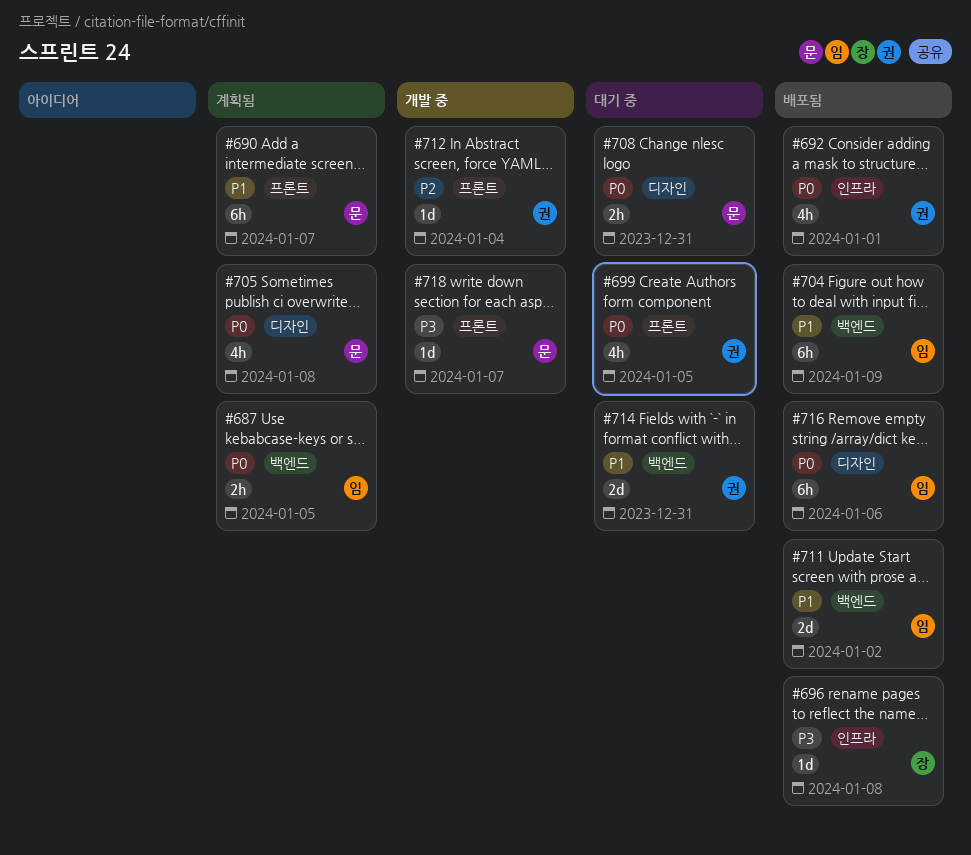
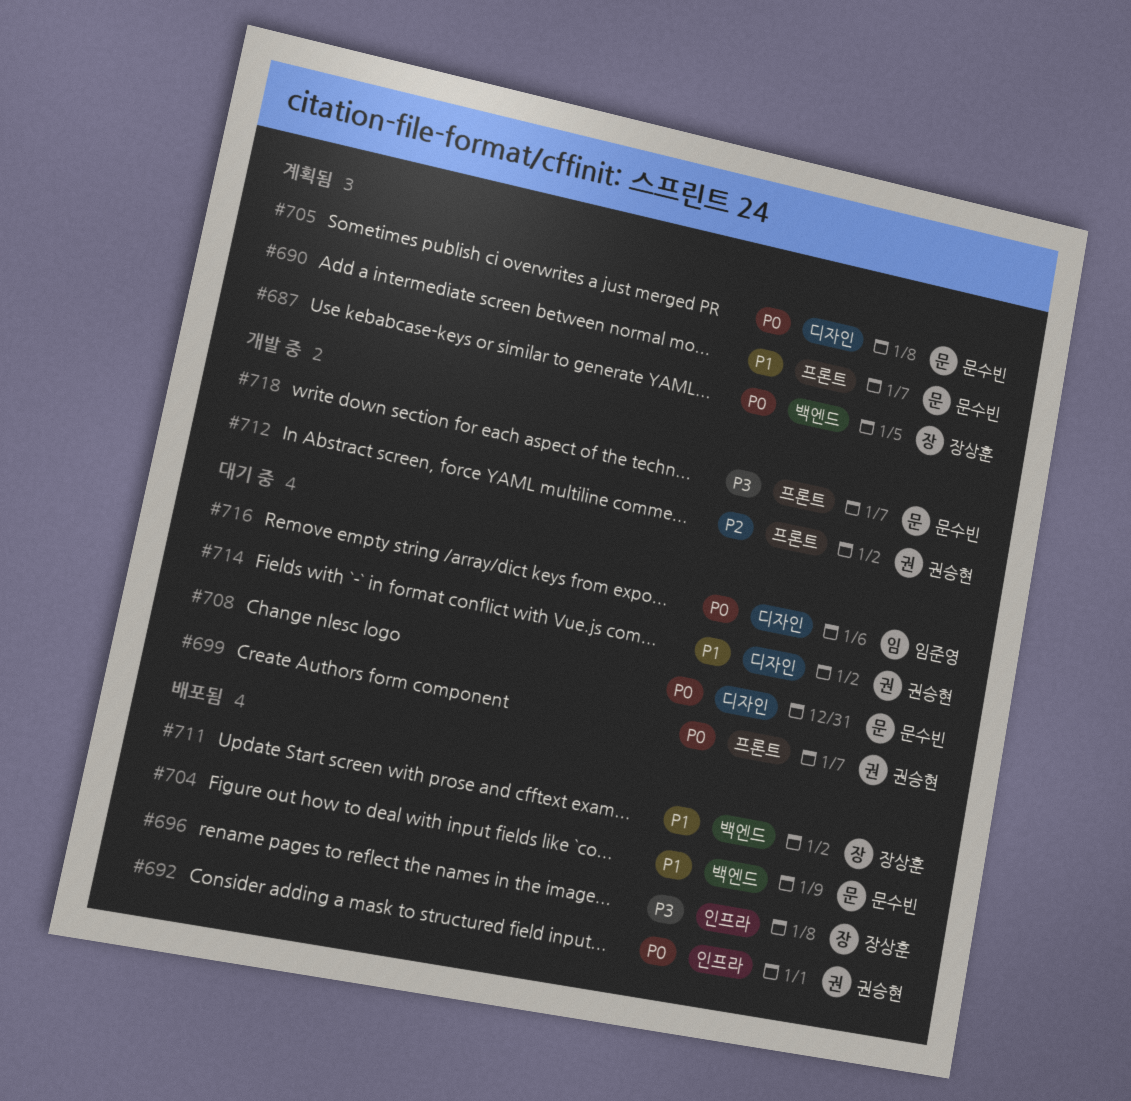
#687, owner: 임준영 -> 장상훈
#699, due: Jan 5 -> Jan 7
#704, owner: 임준영 -> 문수빈
#711, owner: 임준영 -> 장상훈
#712, due: Jan 4 -> Jan 2
#714, label: 백엔드 -> 디자인
#714, due: Dec 31 -> Jan 2
#716, status: 배포됨 -> 대기 중

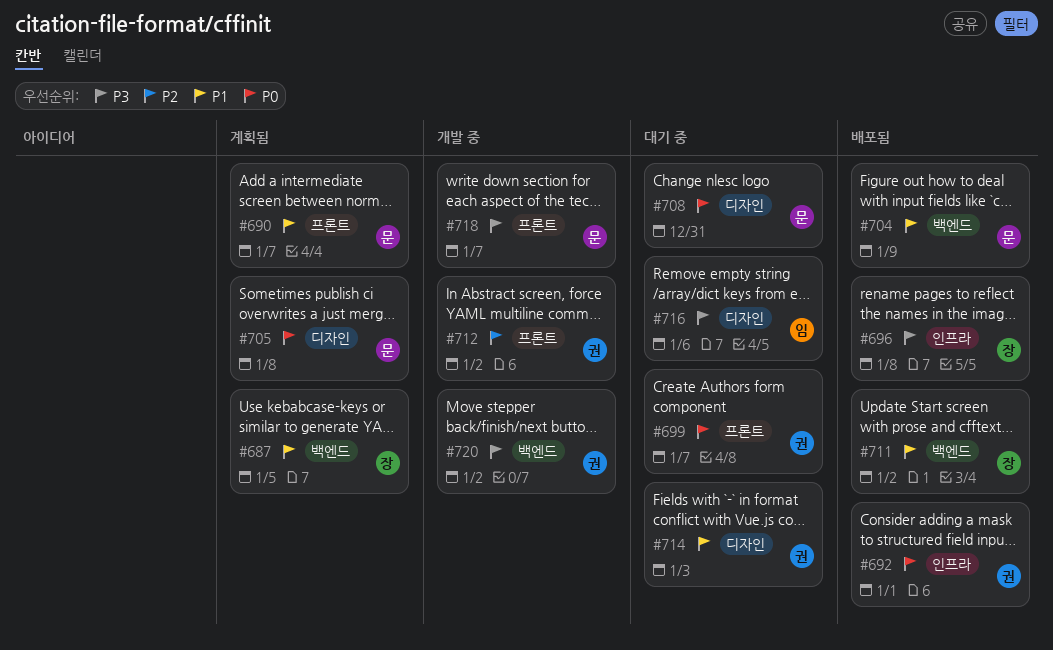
#687, priority: P0 -> P1
#714, due: Jan 2 -> Jan 3
#716, priority: P0 -> P3
#720: none -> present

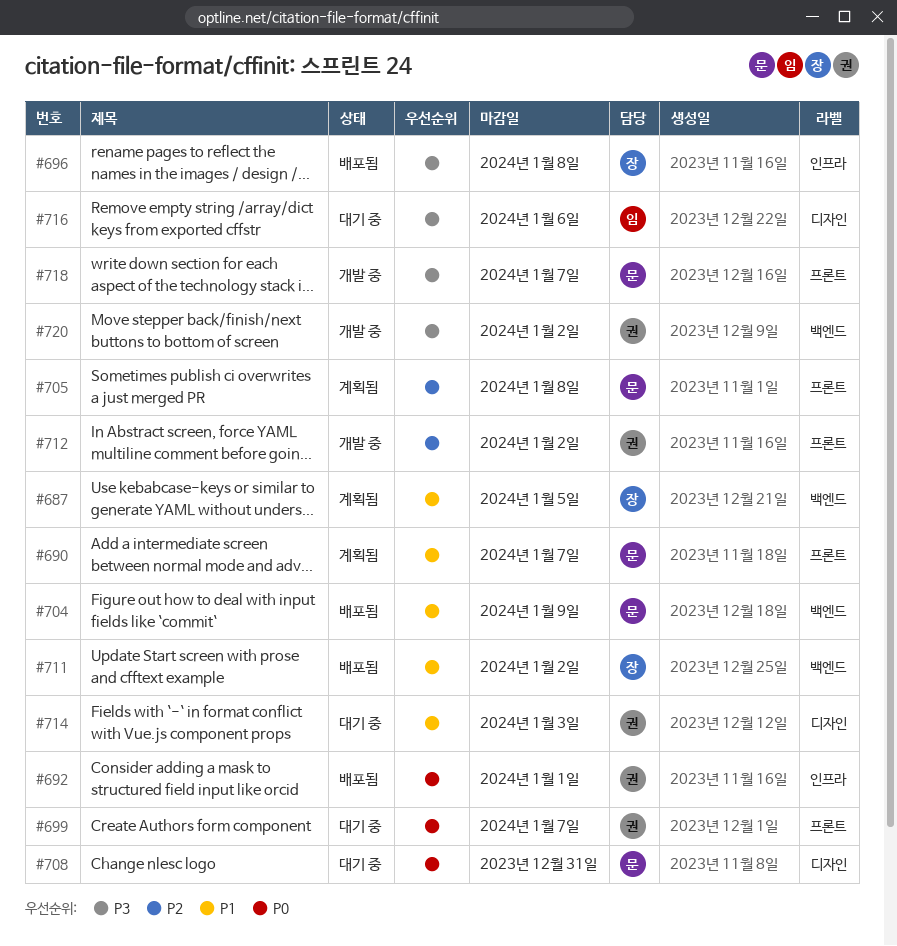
#705, priority: P0 -> P2
#705, label: 디자인 -> 프론트

